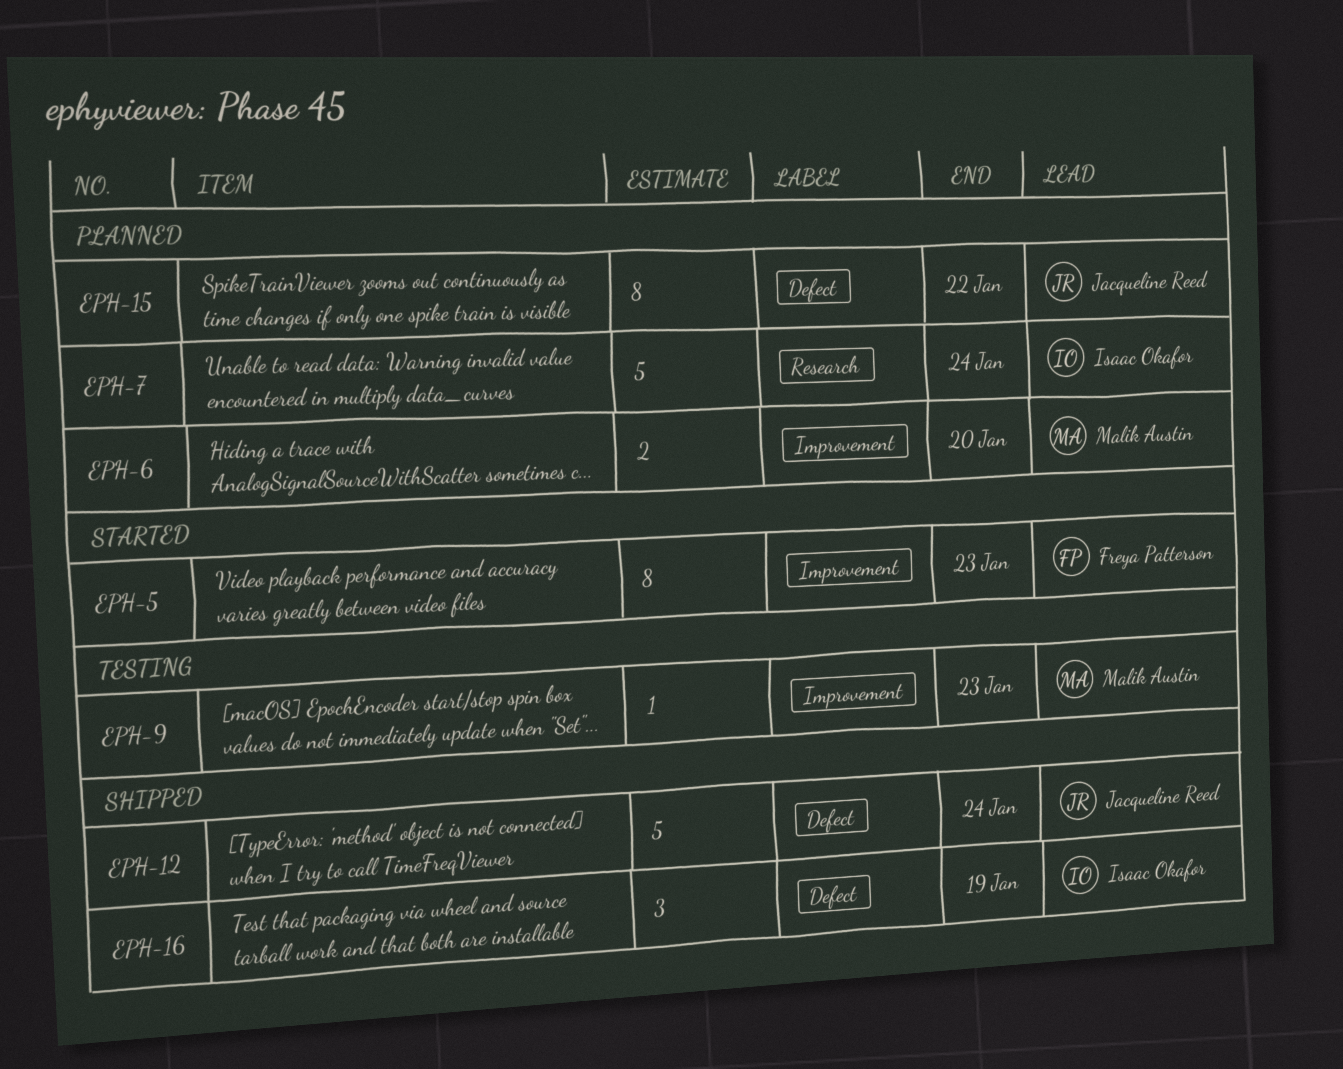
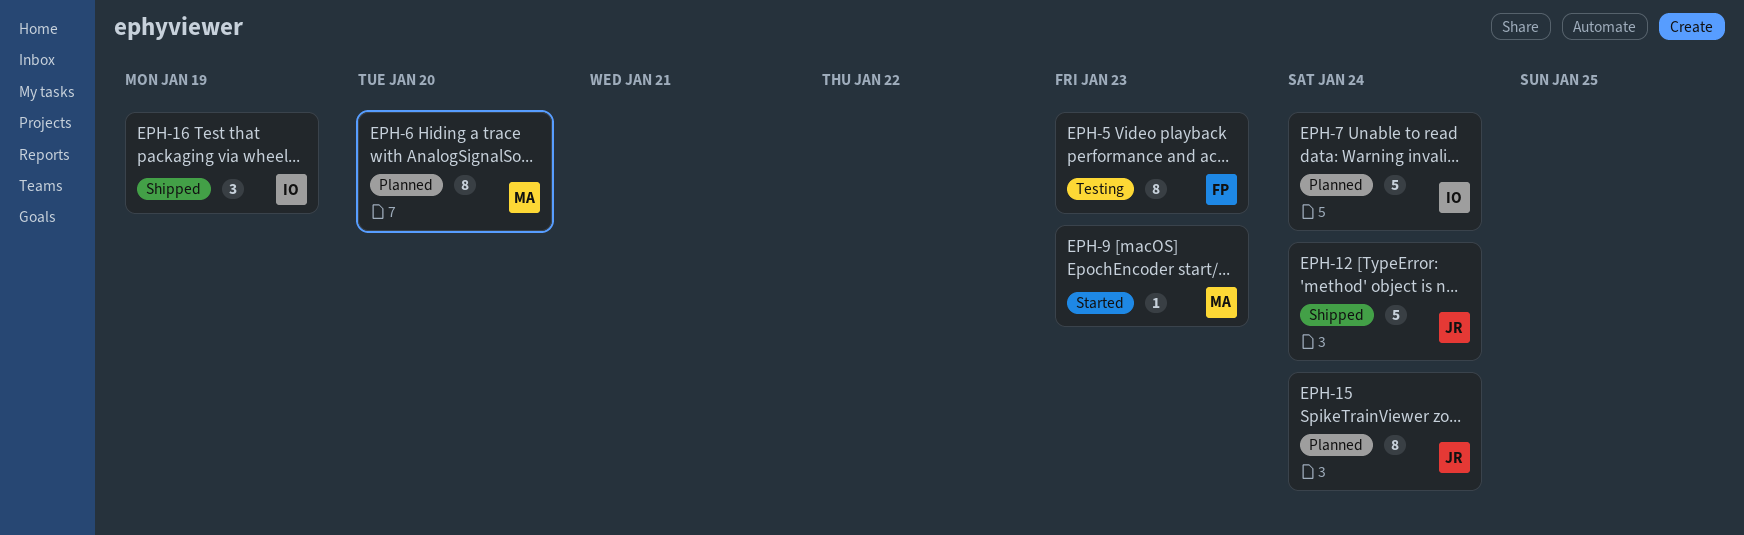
EPH-5, status: Started -> Testing
EPH-6, estimate: 2 -> 8
EPH-9, status: Testing -> Started
EPH-15, due: Jan 22 -> Jan 24

